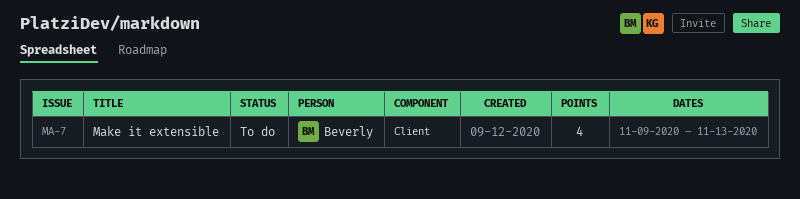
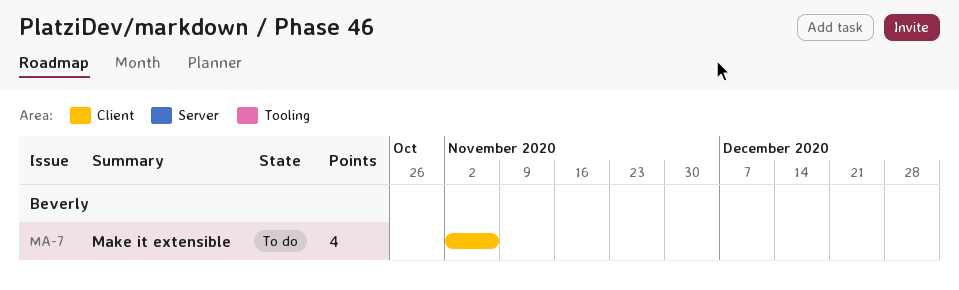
MA-7, start: Nov 9 -> Nov 2
MA-7, due: Nov 13 -> Nov 6

